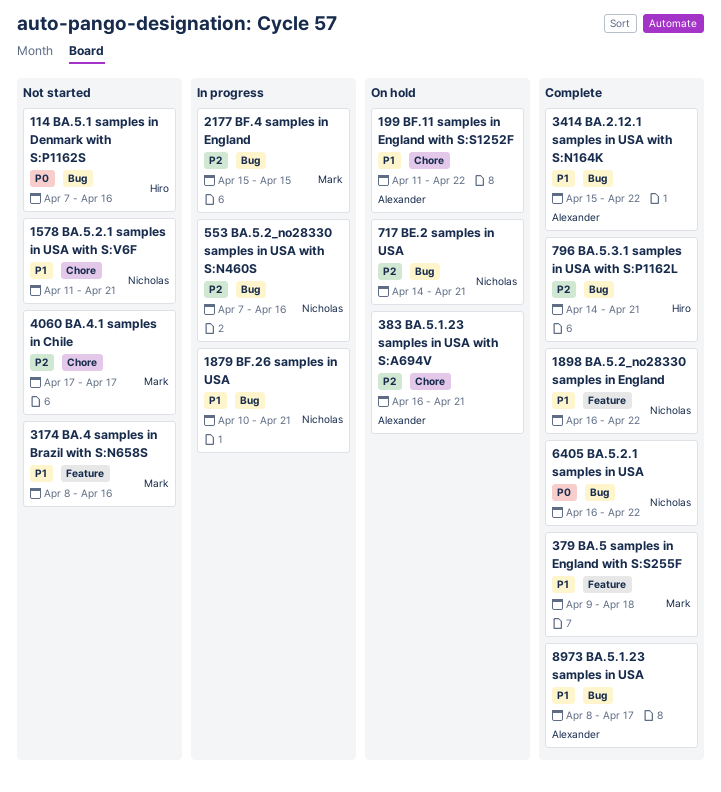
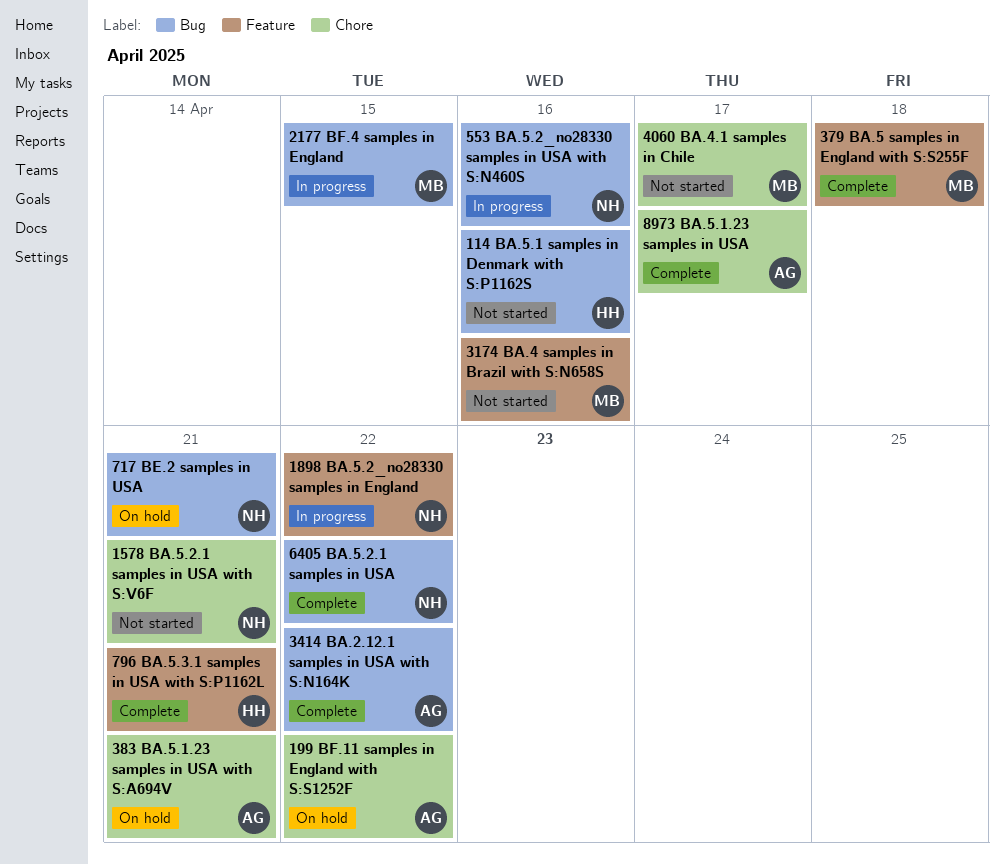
1879 BF.26 samples in USA: present -> none
1898 BA.5.2_no28330 samples in England, status: Complete -> In progress
796 BA.5.3.1 samples in USA with S:P1162L, label: Bug -> Feature
8973 BA.5.1.23 samples in USA, label: Bug -> Chore

